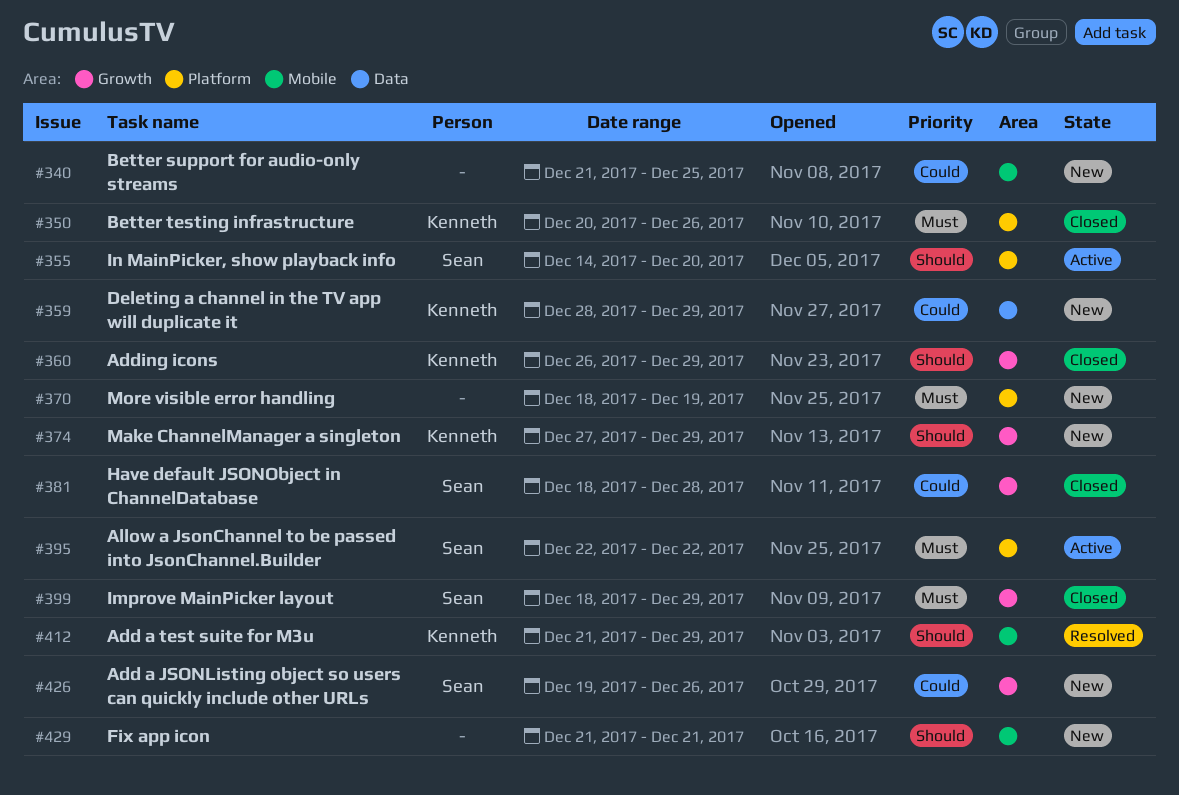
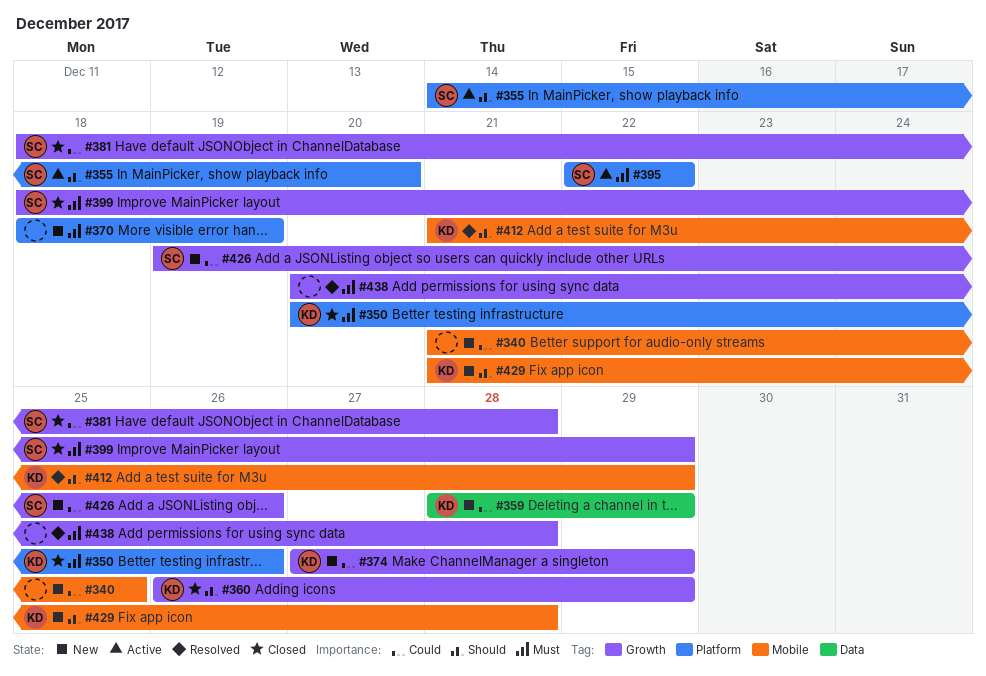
#374, priority: Should -> Could
#429, owner: none -> Kenneth
#429, due: Dec 21 -> Dec 28
#438: none -> present

